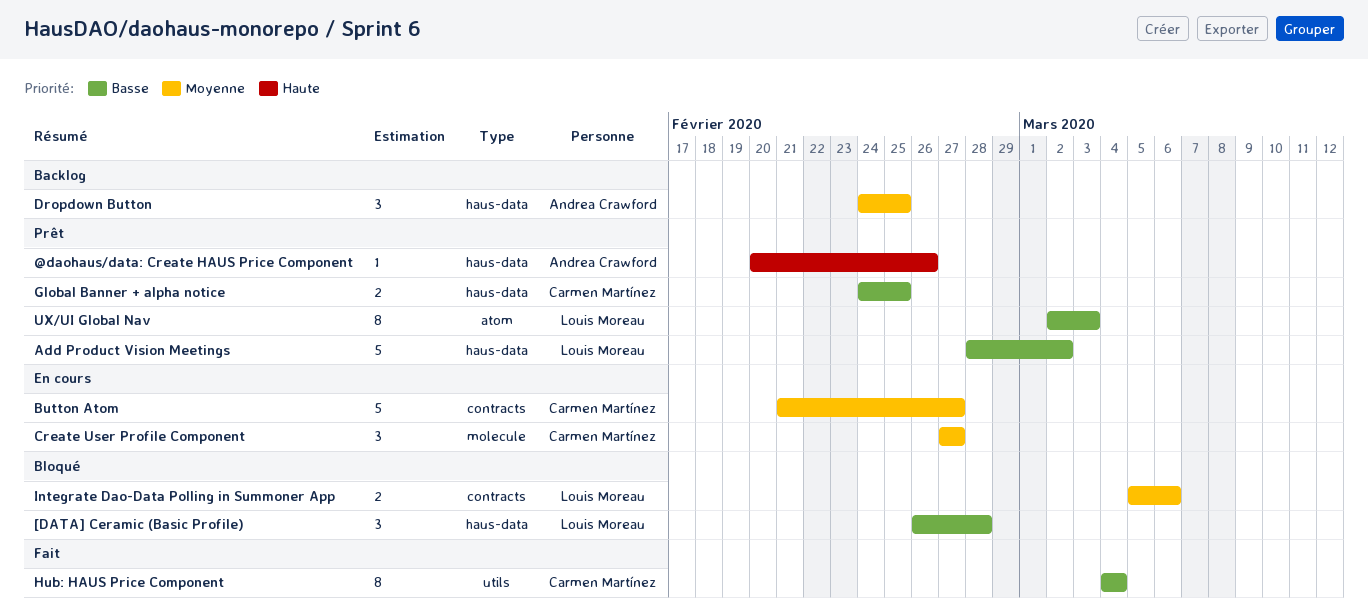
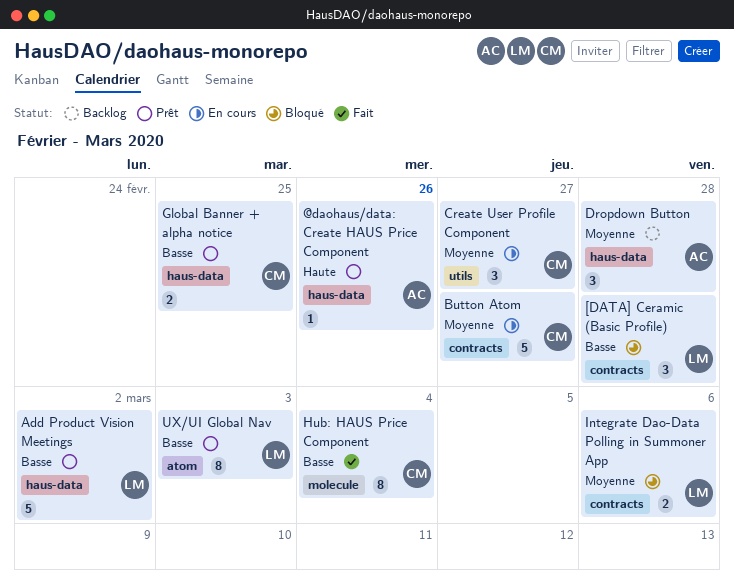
[DATA] Ceramic (Basic Profile), label: haus-data -> contracts
Create User Profile Component, label: molecule -> utils
Dropdown Button, due: Feb 25 -> Feb 28
Hub: HAUS Price Component, label: utils -> molecule

